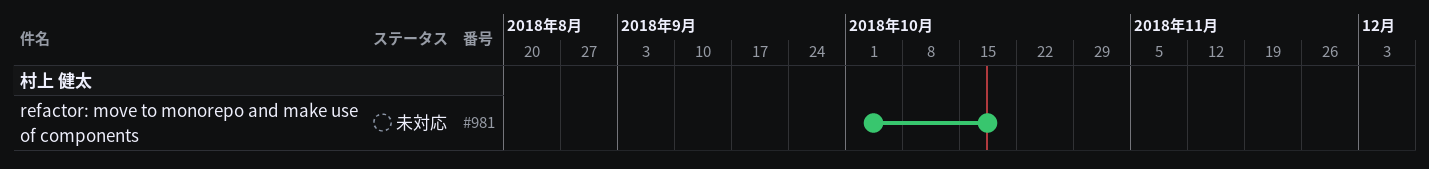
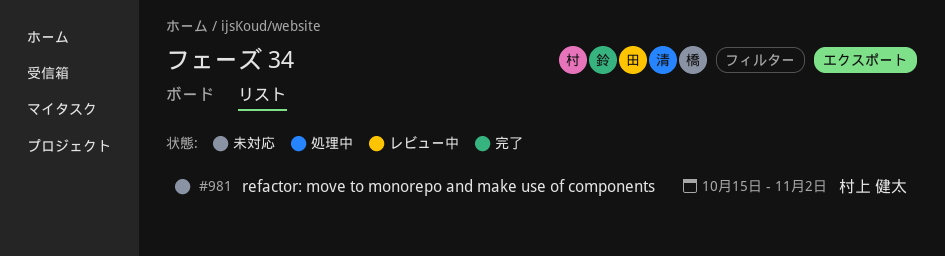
#981, start: Oct 1 -> Oct 15
#981, due: Oct 19 -> Nov 2

